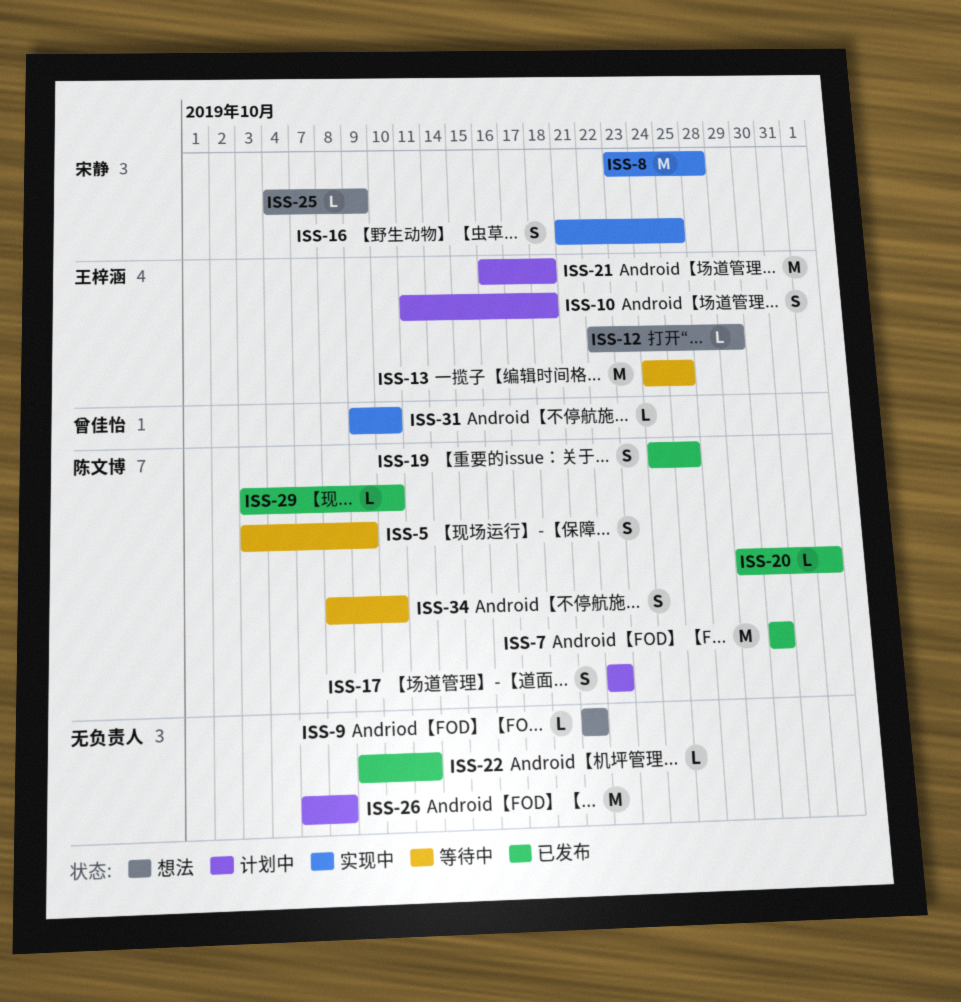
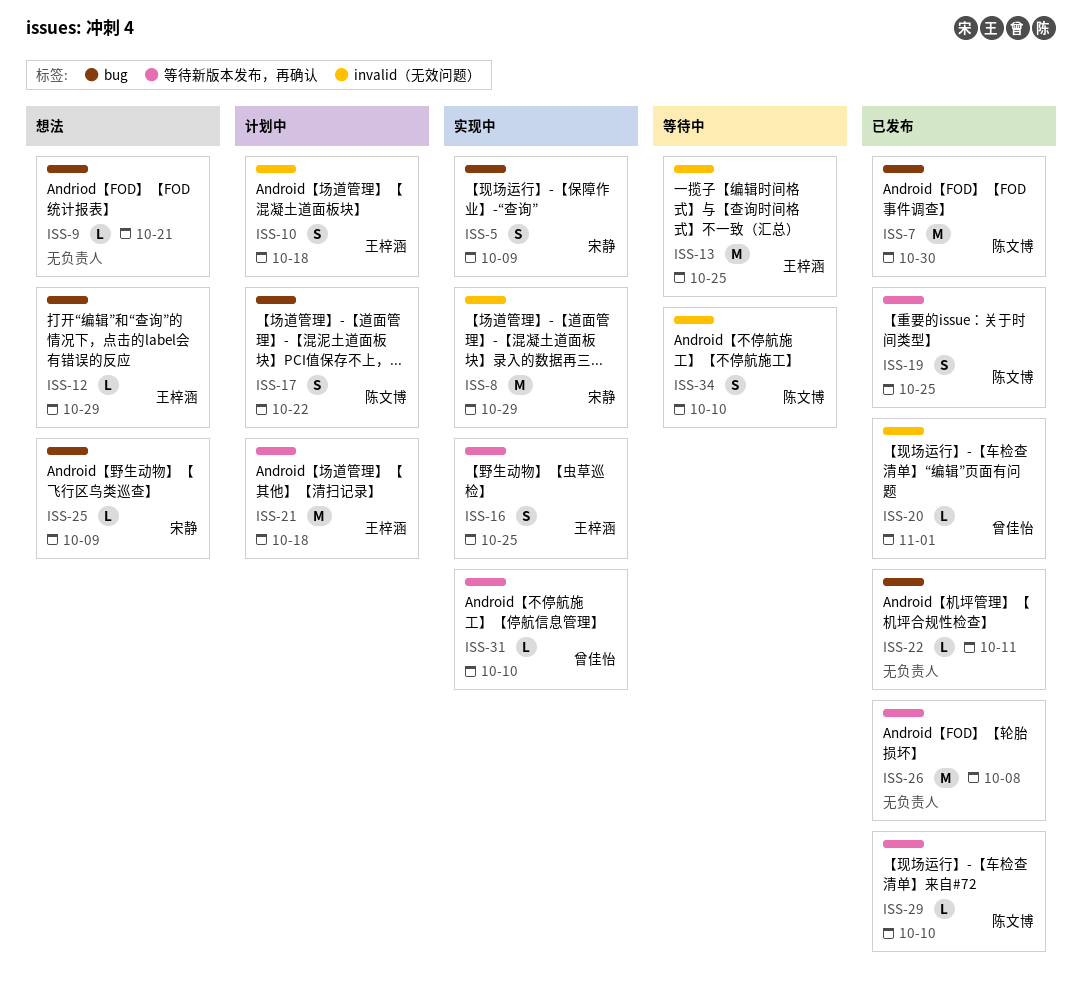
ISS-5, status: 等待中 -> 实现中
ISS-5, owner: 陈文博 -> 宋静
ISS-8, due: Oct 28 -> Oct 29
ISS-16, owner: 宋静 -> 王梓涵
ISS-20, owner: 陈文博 -> 曾佳怡
ISS-26, status: 计划中 -> 已发布

